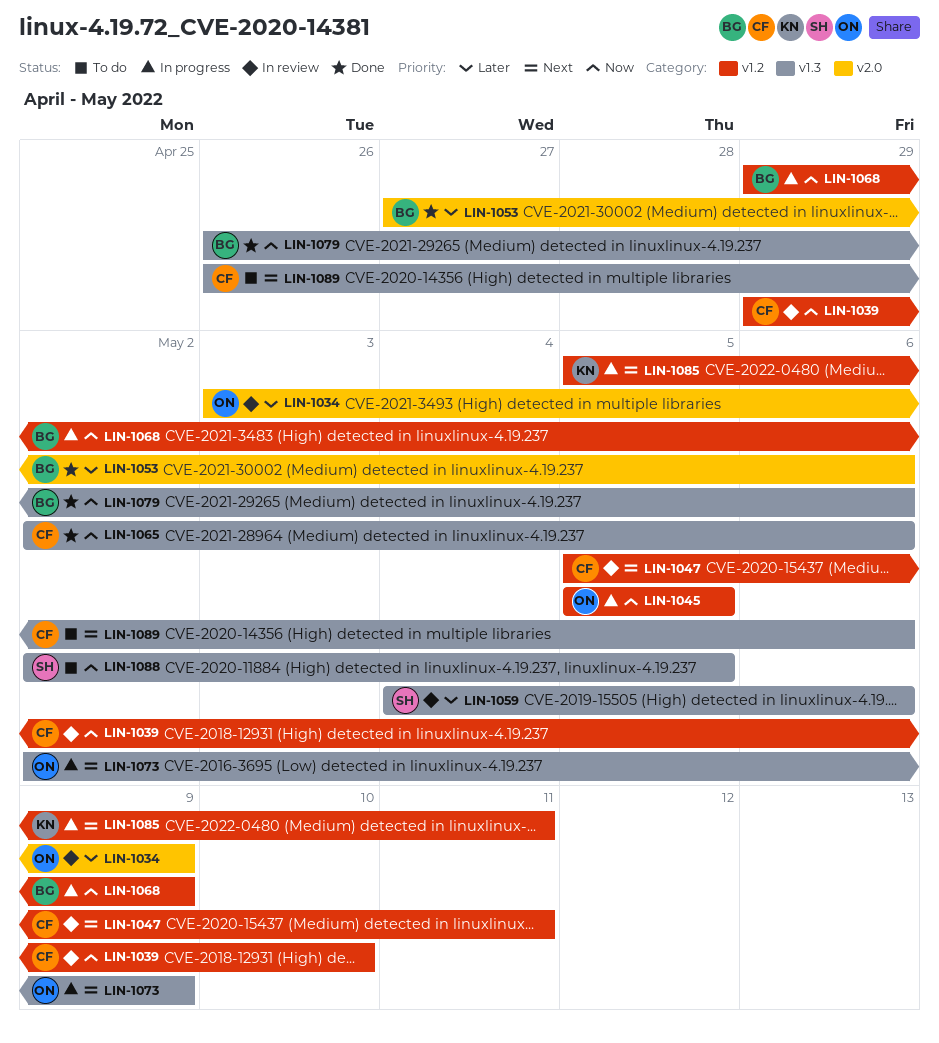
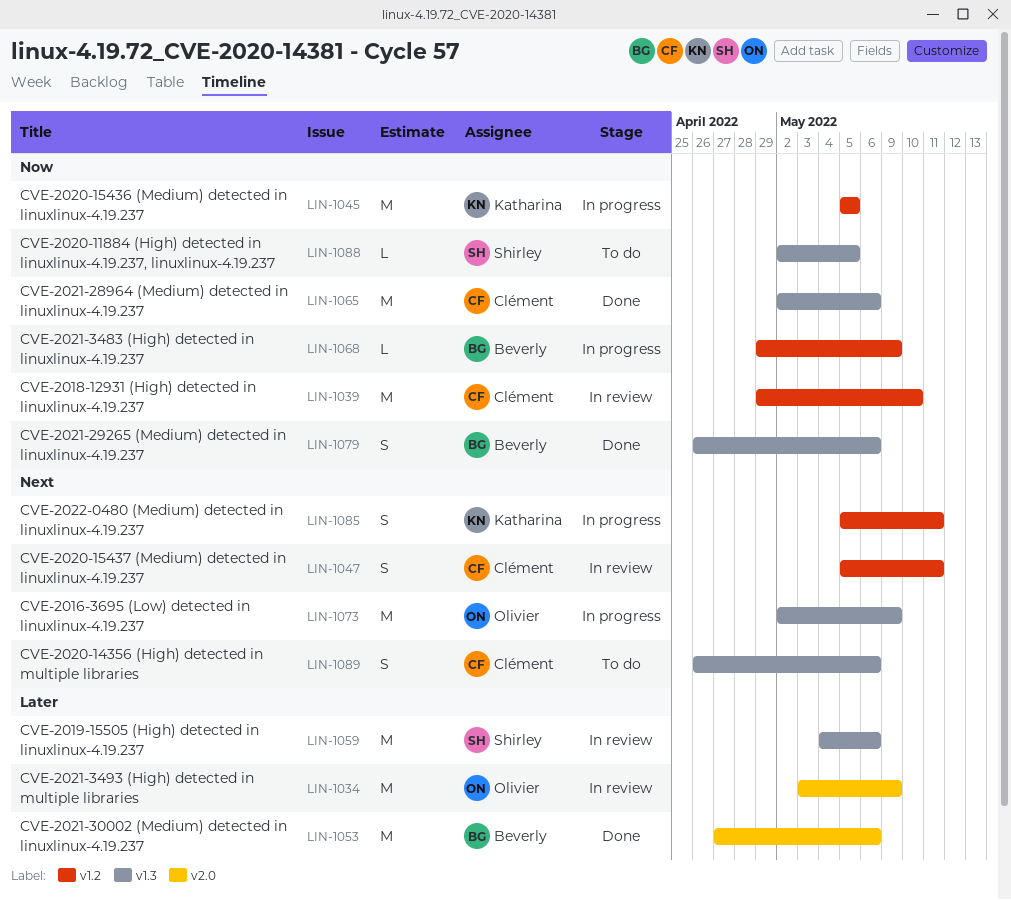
LIN-1045, owner: Olivier -> Katharina

